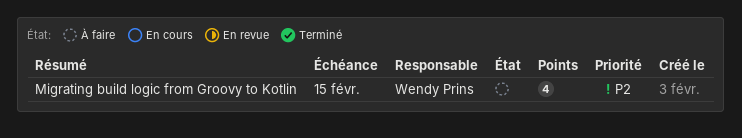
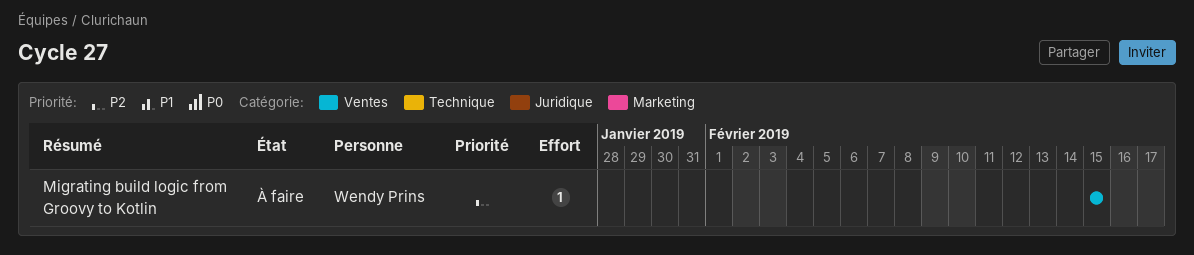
Migrating build logic from Groovy to Kotlin, estimate: 4 -> 1

